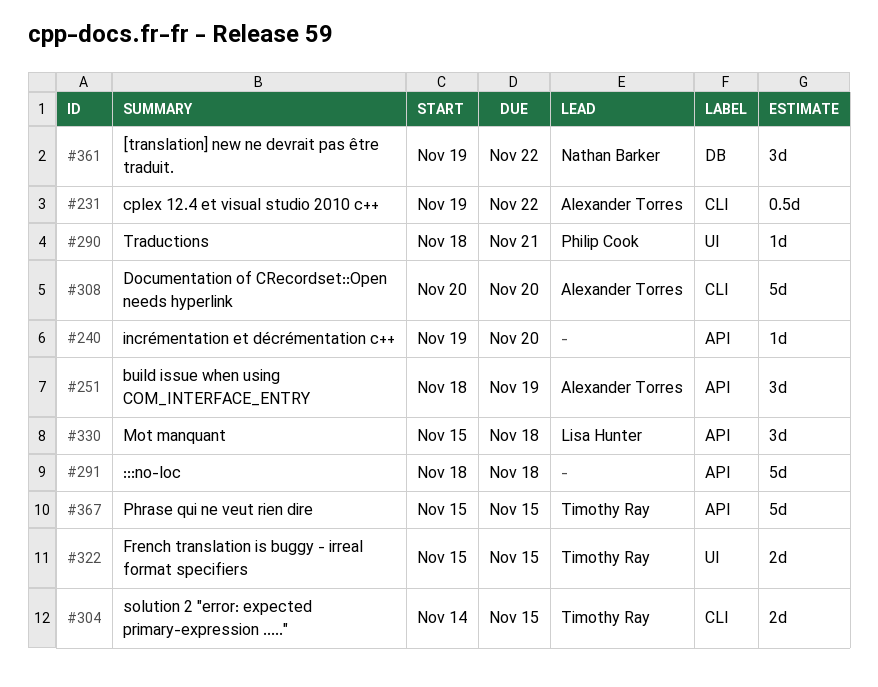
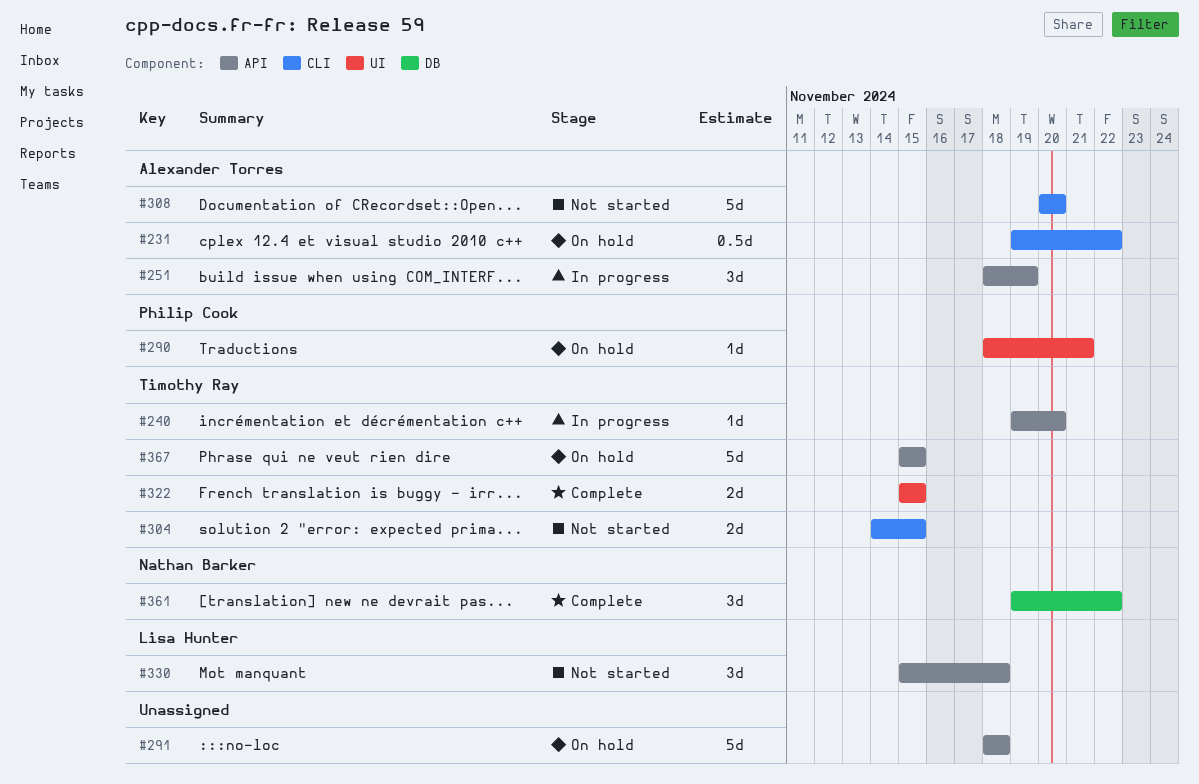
#240, owner: none -> Timothy Ray

